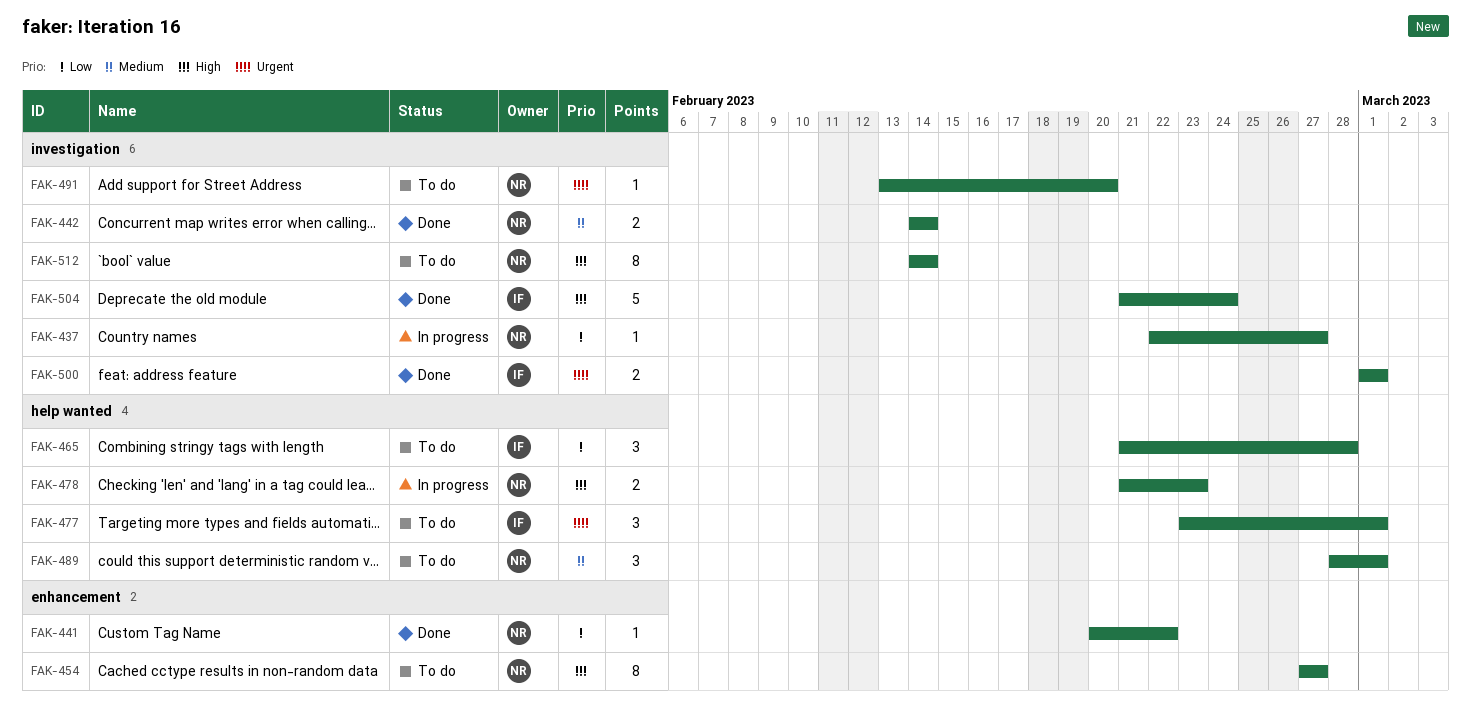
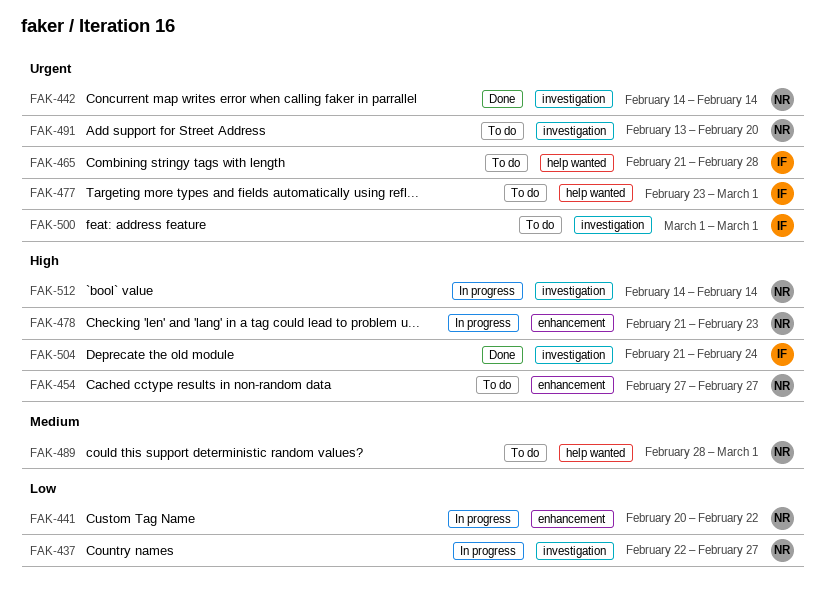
FAK-441, status: Done -> In progress
FAK-442, priority: Medium -> Urgent
FAK-465, priority: Low -> Urgent
FAK-478, label: help wanted -> enhancement
FAK-500, status: Done -> To do
FAK-512, status: To do -> In progress

